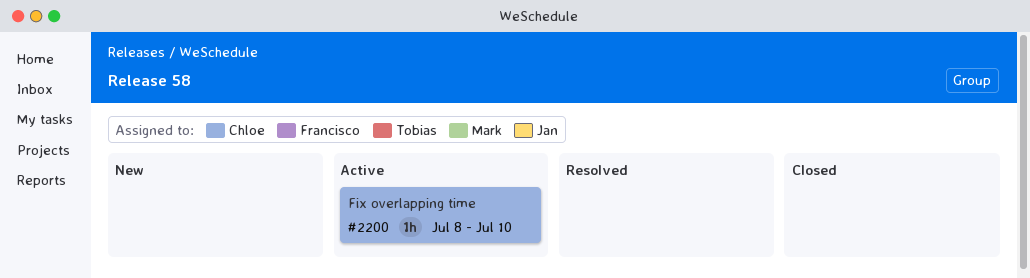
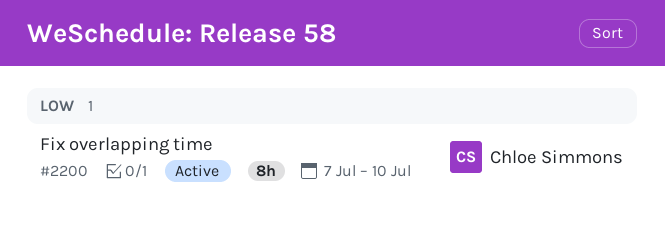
#2200, estimate: 1h -> 8h
#2200, start: Jul 8 -> Jul 7

